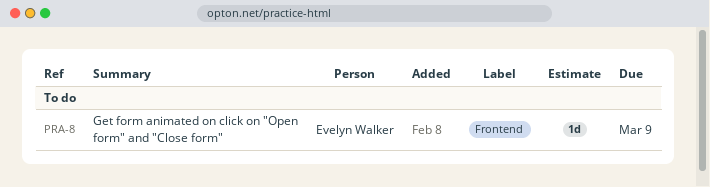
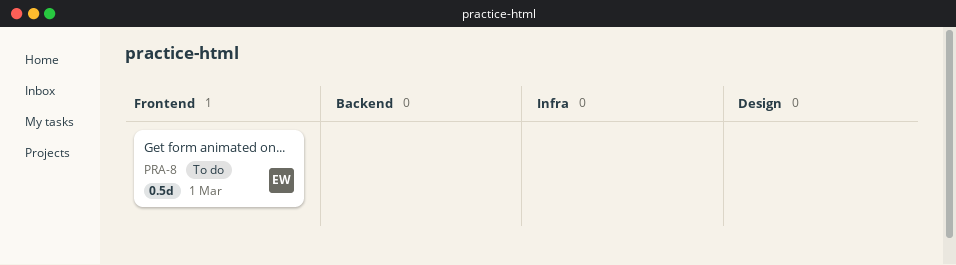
PRA-8, estimate: 1d -> 0.5d
PRA-8, due: Mar 9 -> Mar 1

